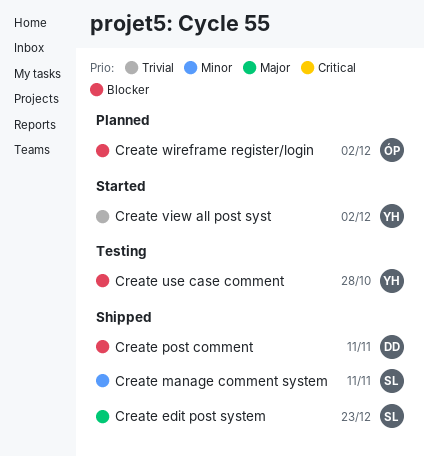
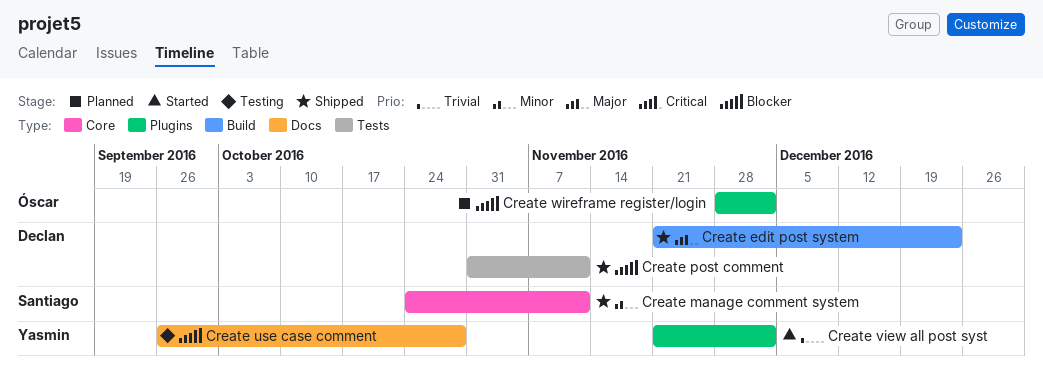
Create edit post system, owner: Santiago -> Declan

